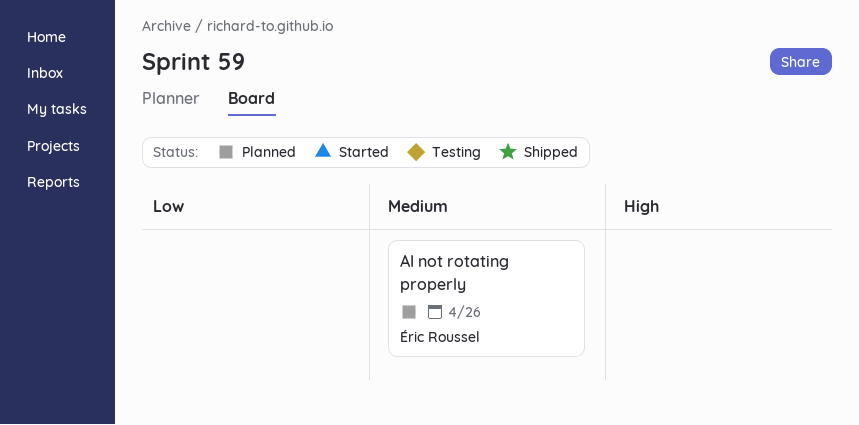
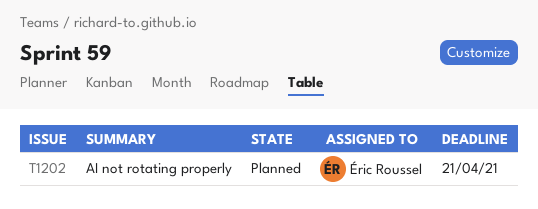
AI not rotating properly, due: Apr 26 -> Apr 21

